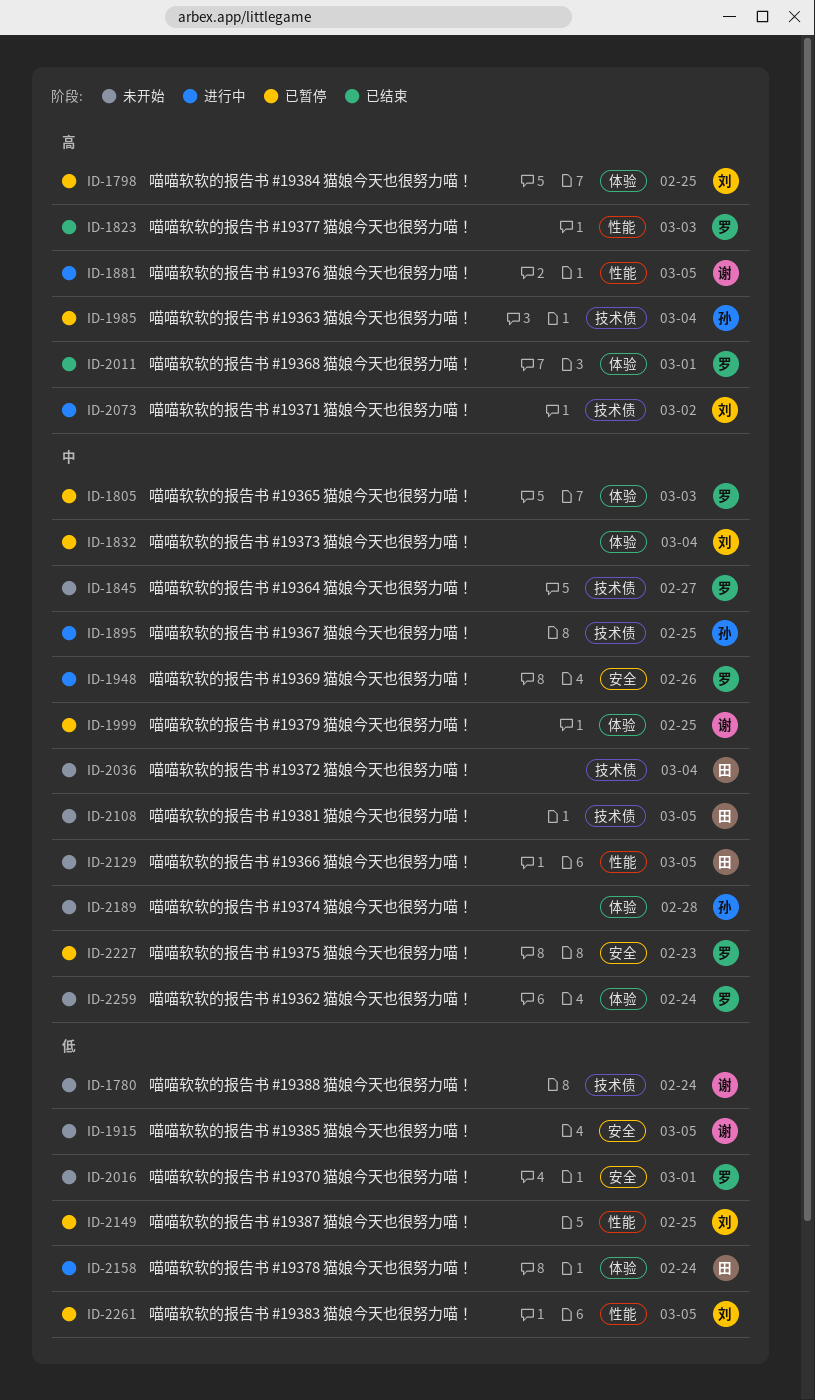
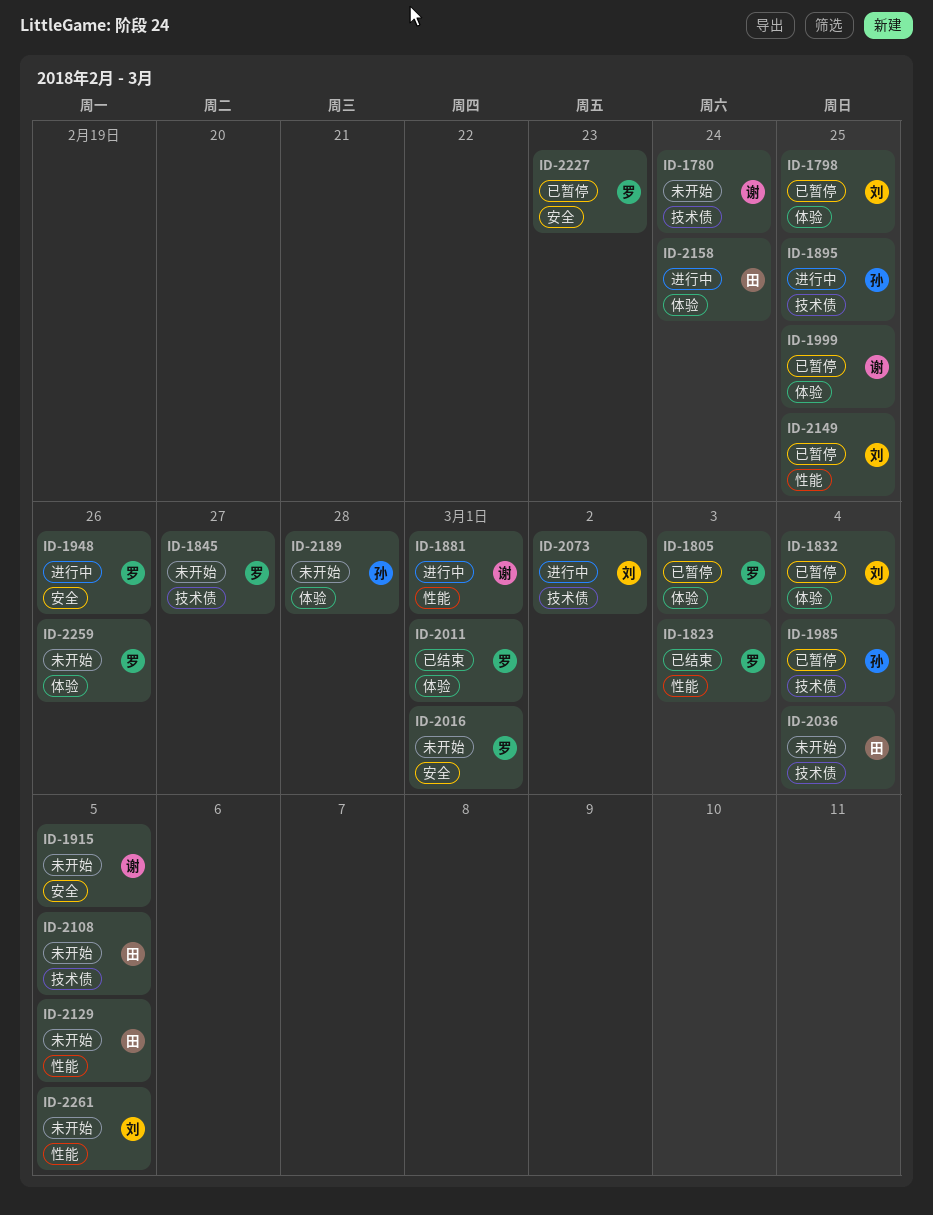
ID-1881, due: Mar 5 -> Mar 1
ID-2259, due: Feb 24 -> Feb 26
ID-2261, status: 已暂停 -> 未开始

